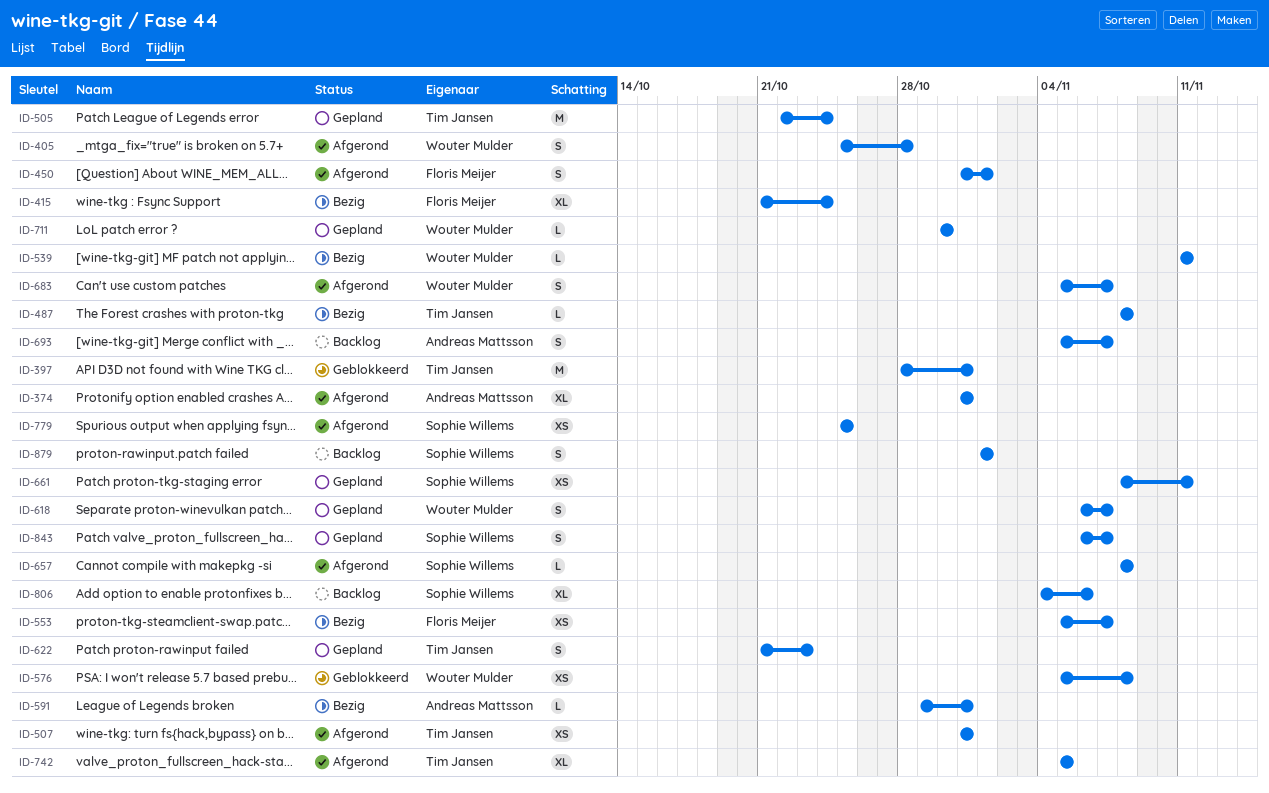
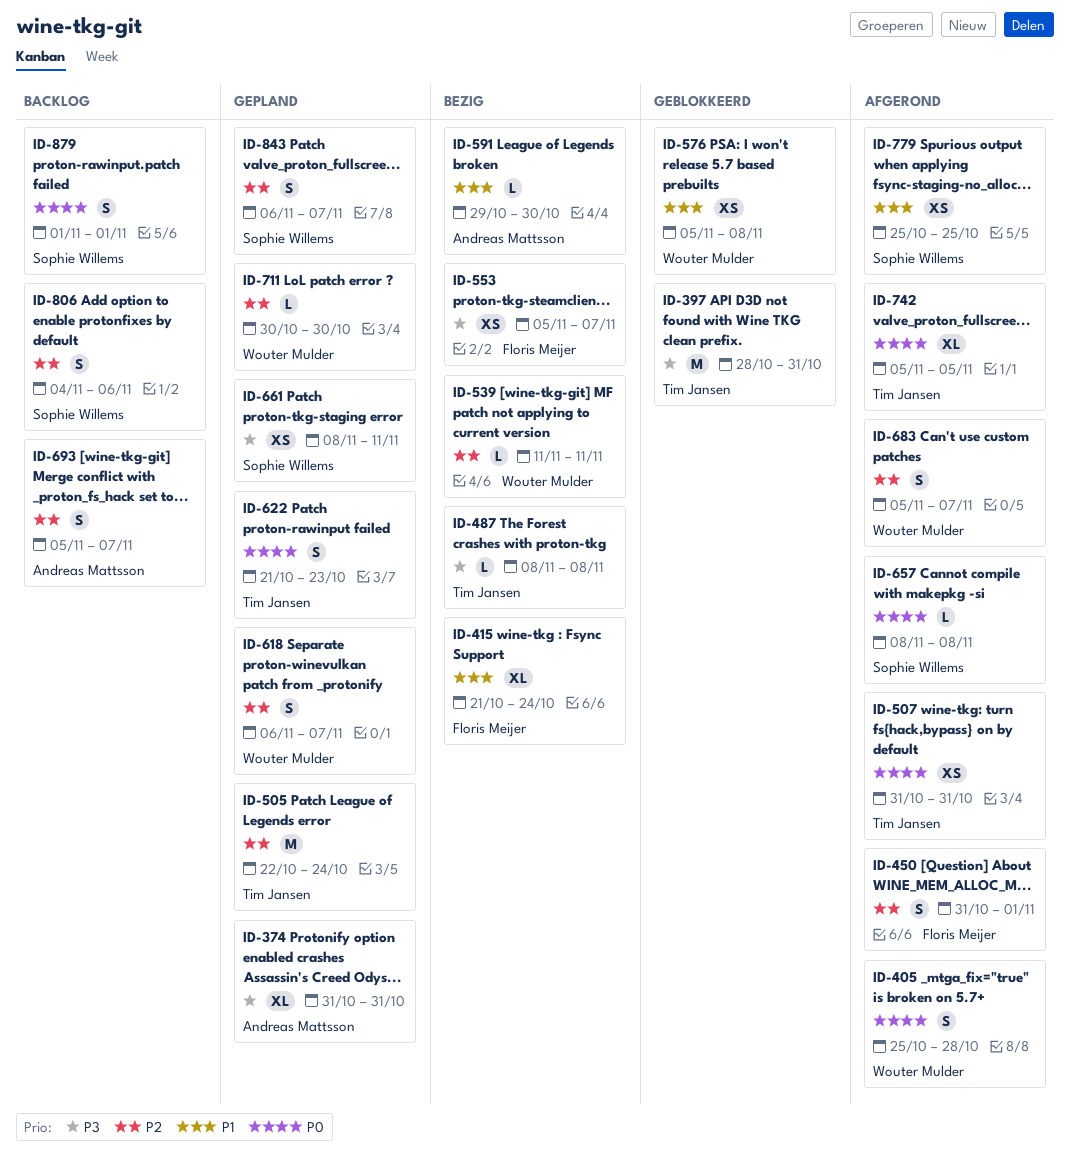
ID-374, status: Afgerond -> Gepland
ID-591, due: Oct 31 -> Oct 30
ID-806, estimate: XL -> S

